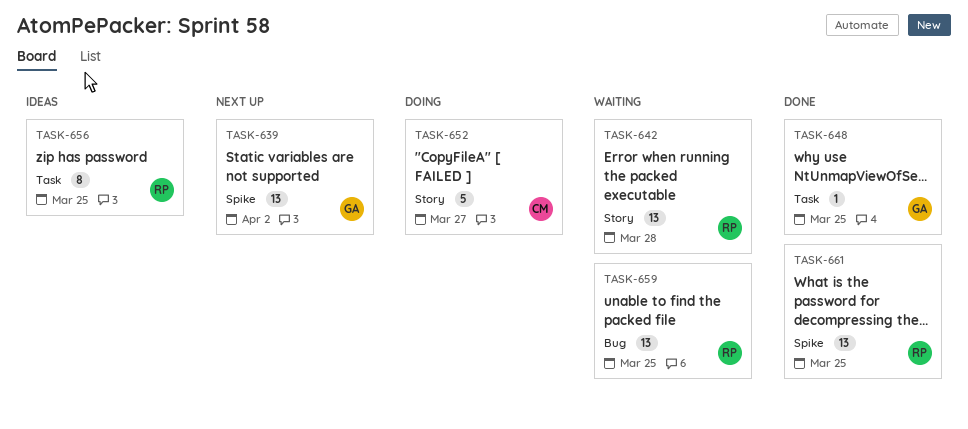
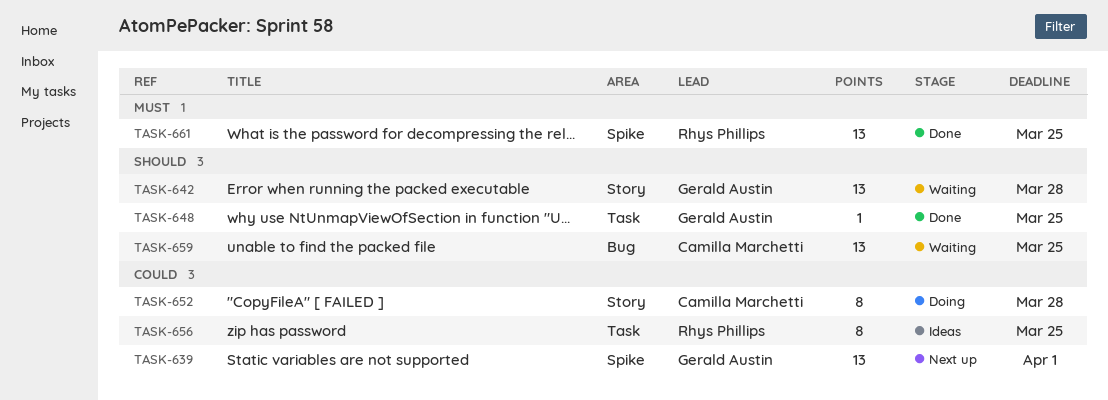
TASK-639, due: Apr 2 -> Apr 1
TASK-642, owner: Rhys Phillips -> Gerald Austin
TASK-652, estimate: 5 -> 8
TASK-652, due: Mar 27 -> Mar 28
TASK-659, owner: Rhys Phillips -> Camilla Marchetti

